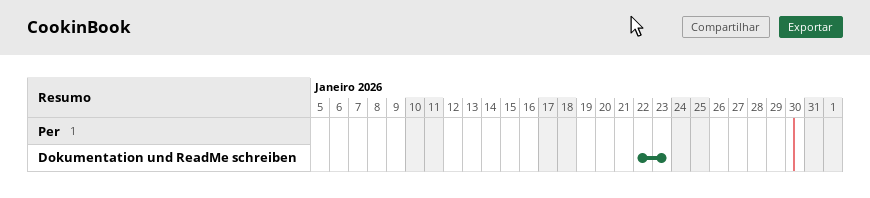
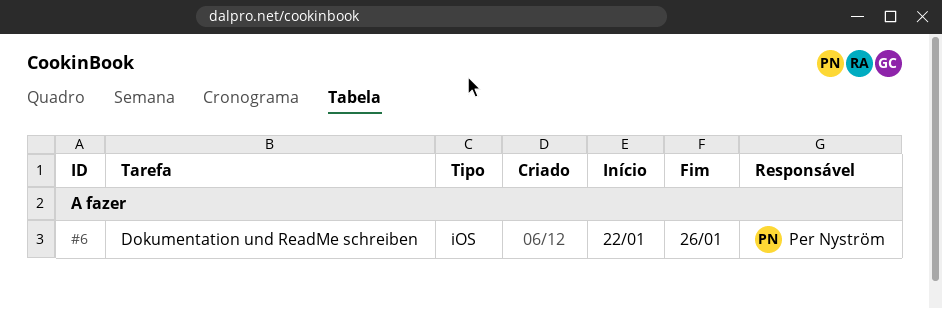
Dokumentation und ReadMe schreiben, due: Jan 23 -> Jan 26

